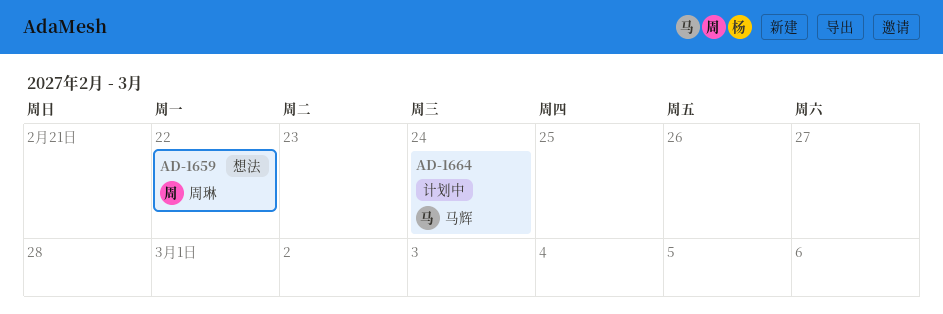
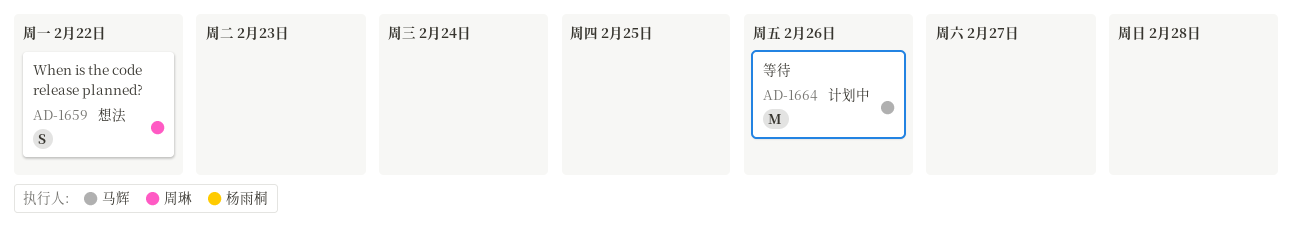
AD-1664, due: Feb 24 -> Feb 26

